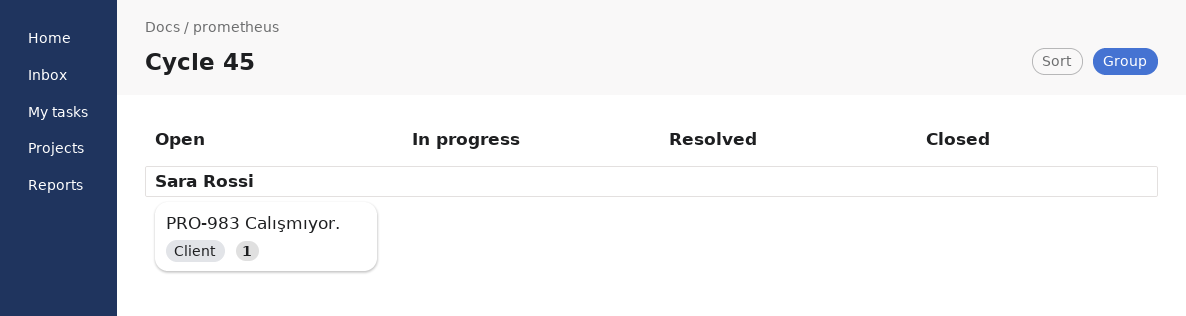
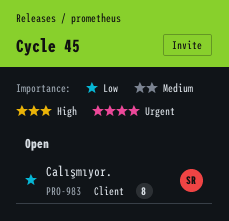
PRO-983, estimate: 1 -> 8

